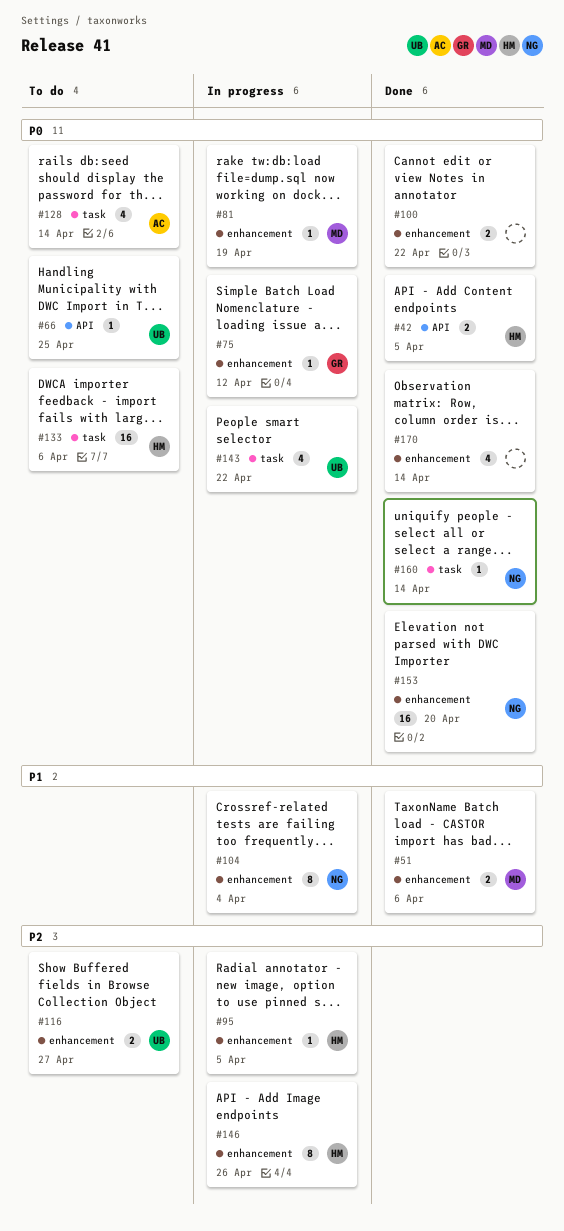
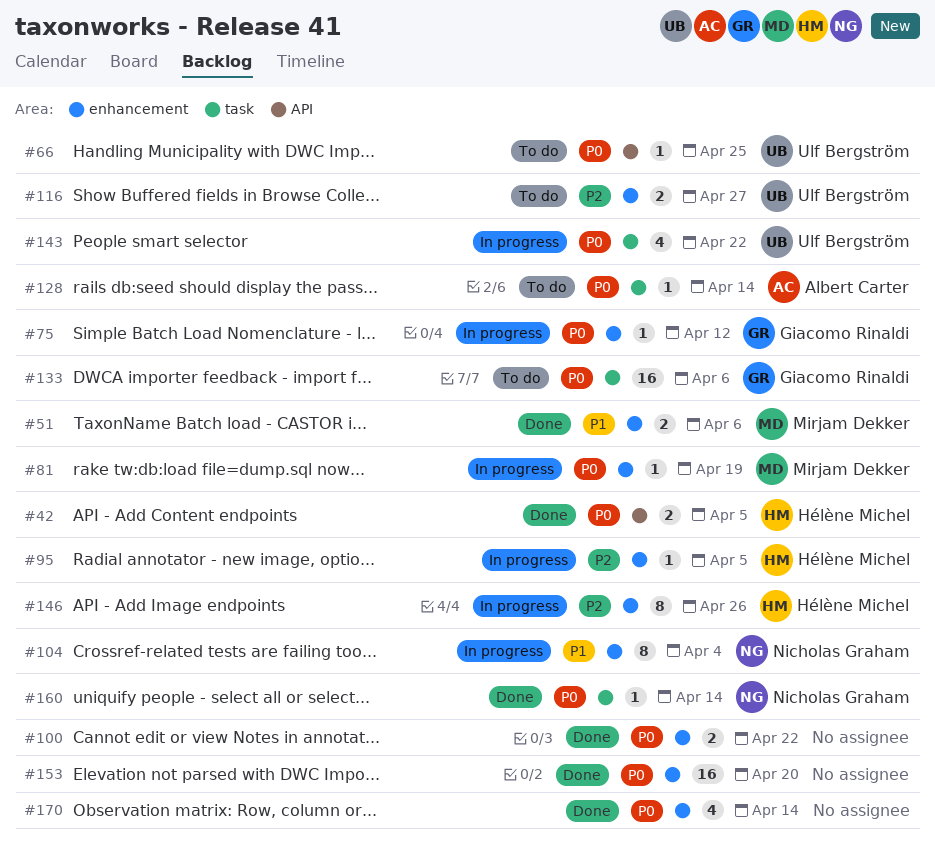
#128, estimate: 4 -> 1
#133, owner: Hélène Michel -> Giacomo Rinaldi
#153, owner: Nicholas Graham -> none

